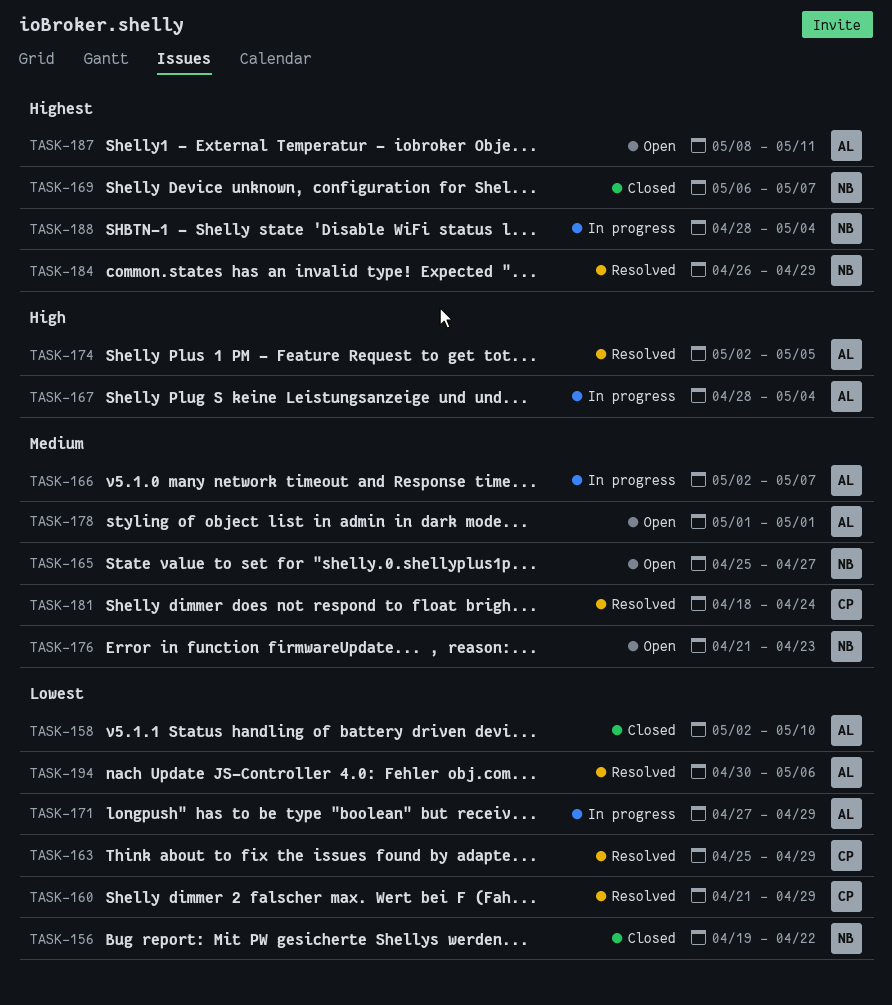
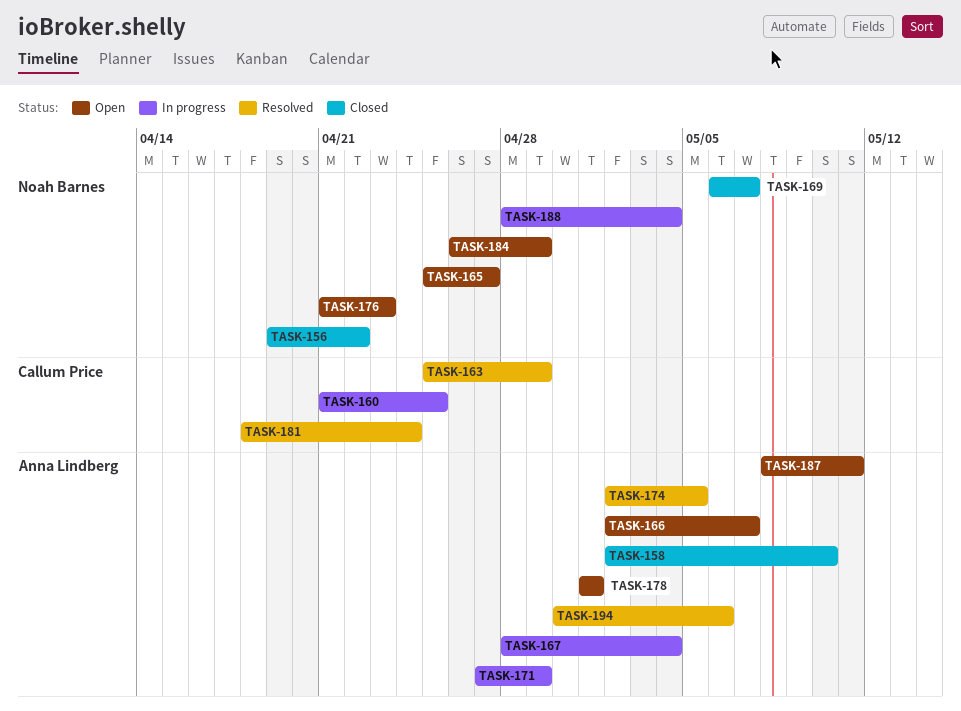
TASK-160, status: Resolved -> In progress
TASK-160, due: Apr 29 -> Apr 25
TASK-166, status: In progress -> Open
TASK-184, status: Resolved -> Open

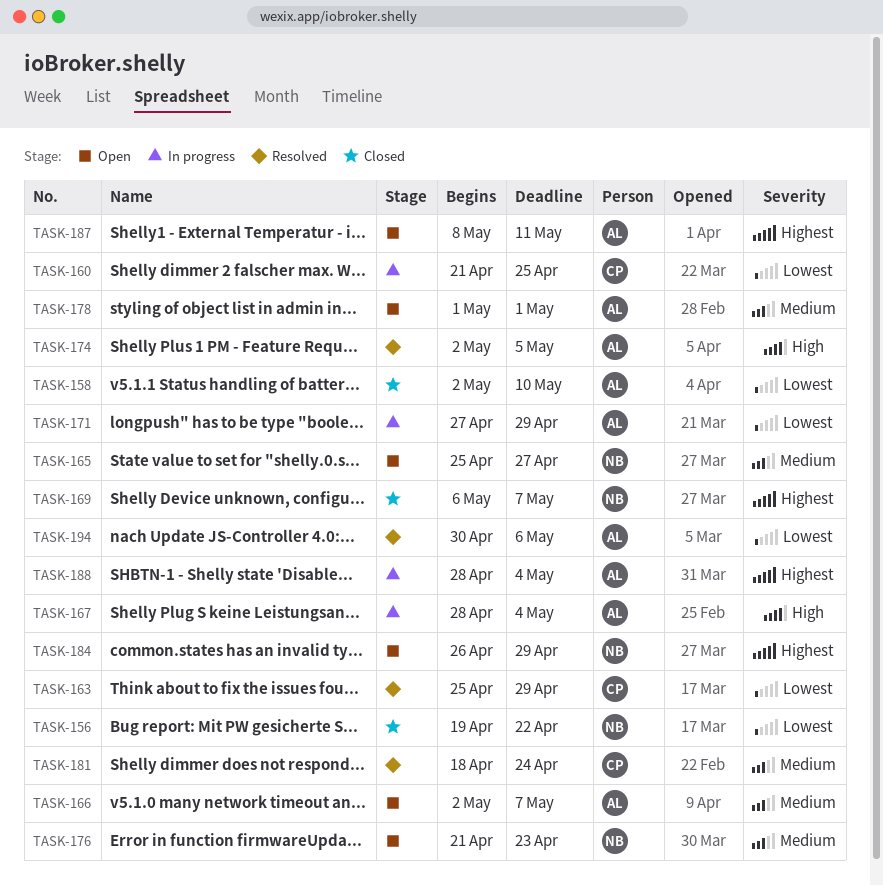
TASK-188, owner: Noah Barnes -> Anna Lindberg

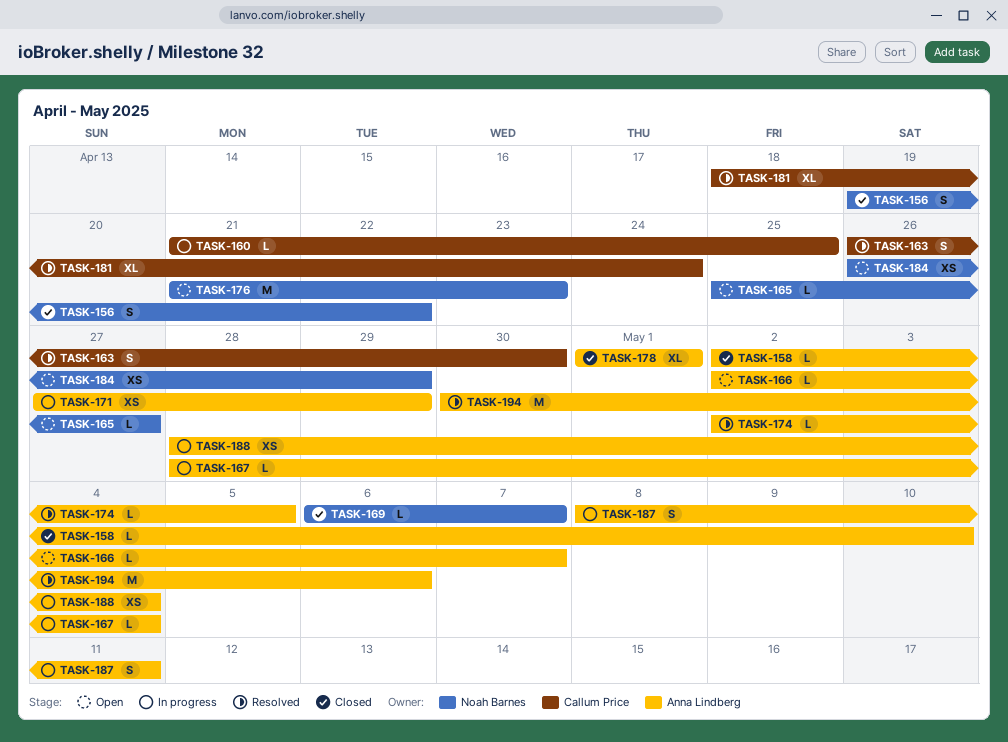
TASK-163, start: Apr 25 -> Apr 26
TASK-163, due: Apr 29 -> Apr 30
TASK-178, status: Open -> Closed
TASK-187, status: Open -> In progress

